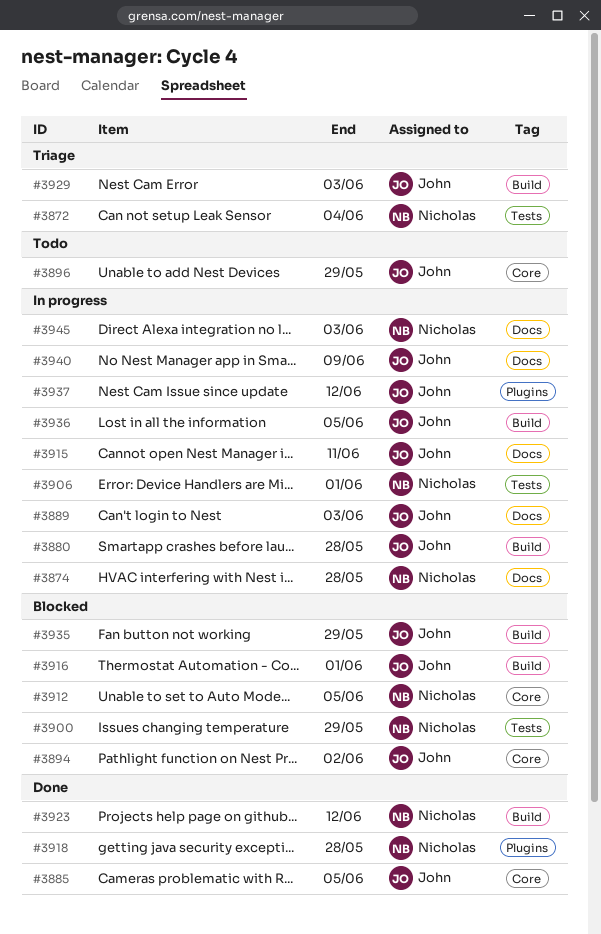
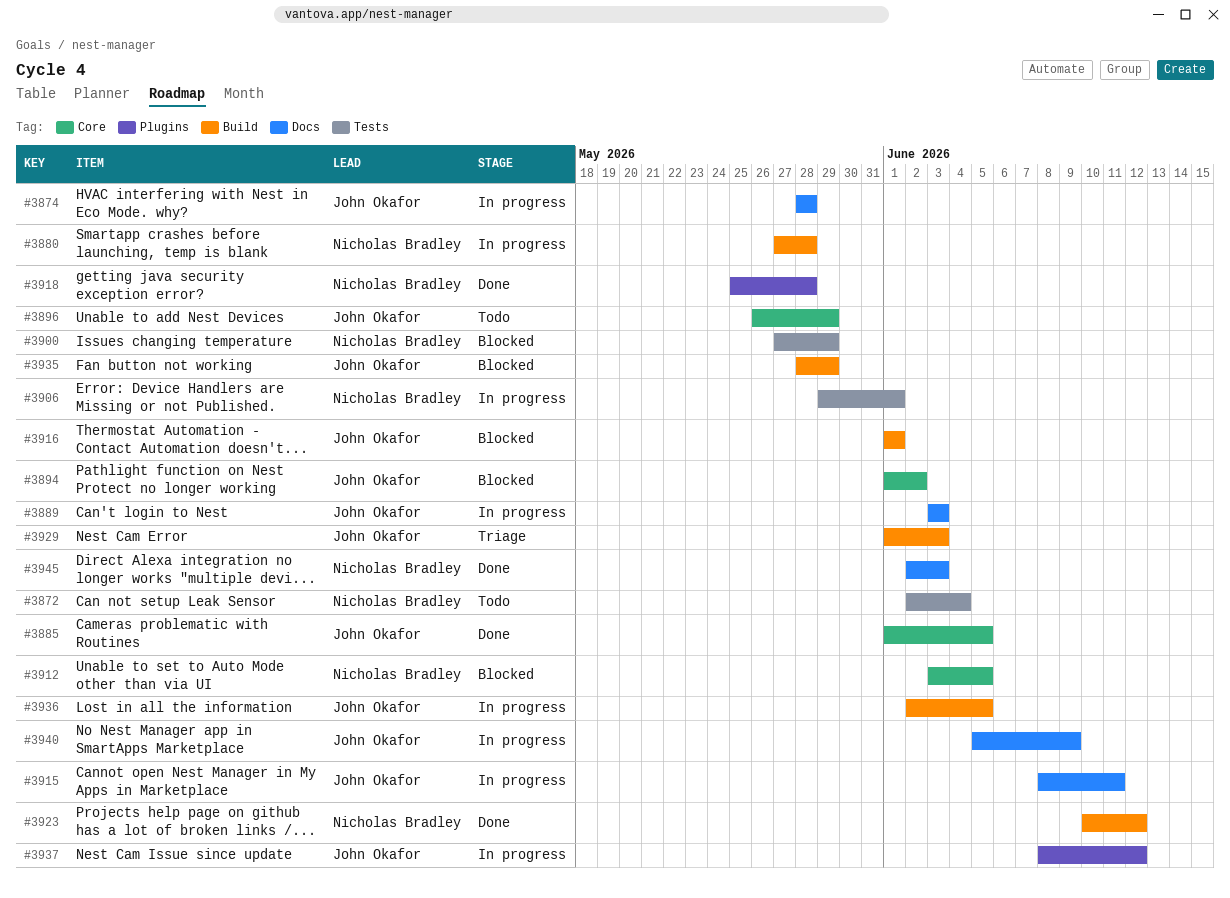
#3872, status: Triage -> Todo
#3874, owner: Nicholas Bradley -> John Okafor
#3880, owner: John Okafor -> Nicholas Bradley
#3945, status: In progress -> Done

